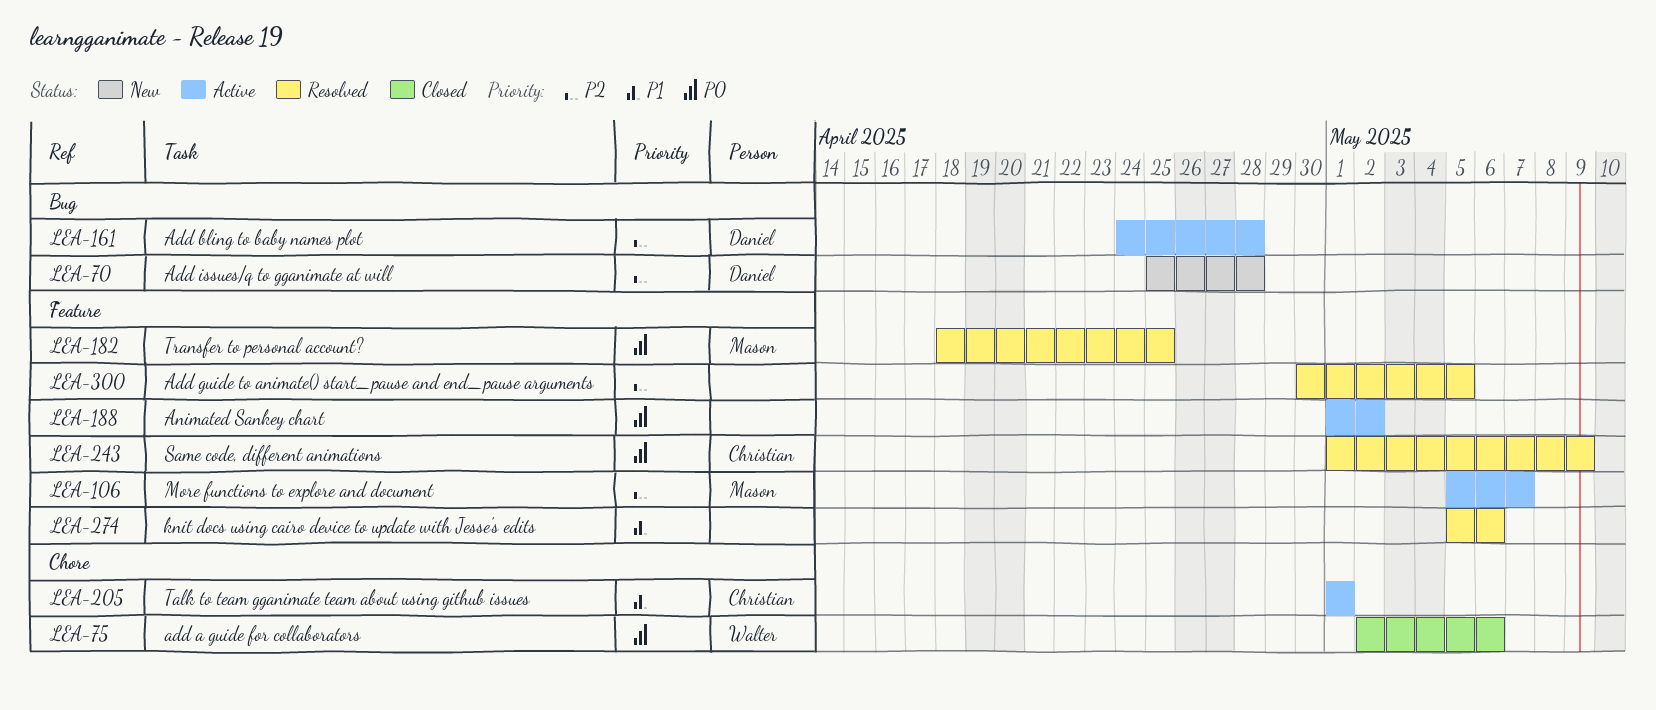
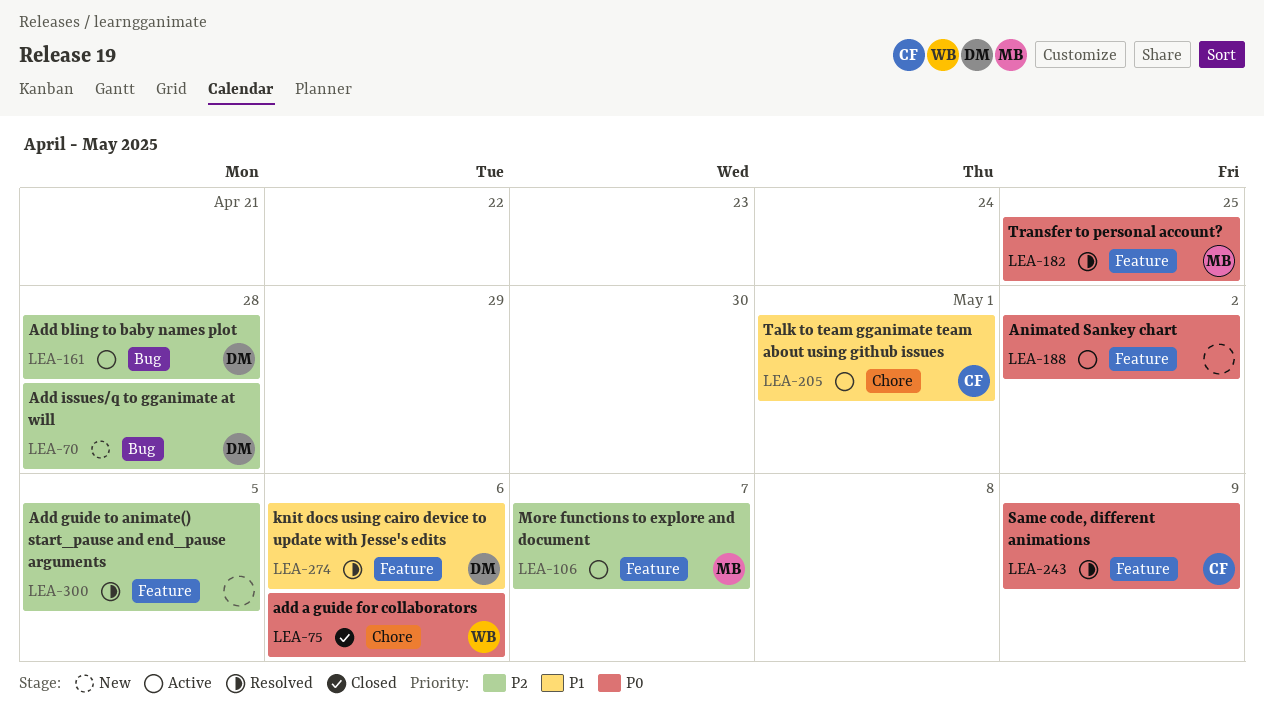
LEA-274, owner: none -> Daniel

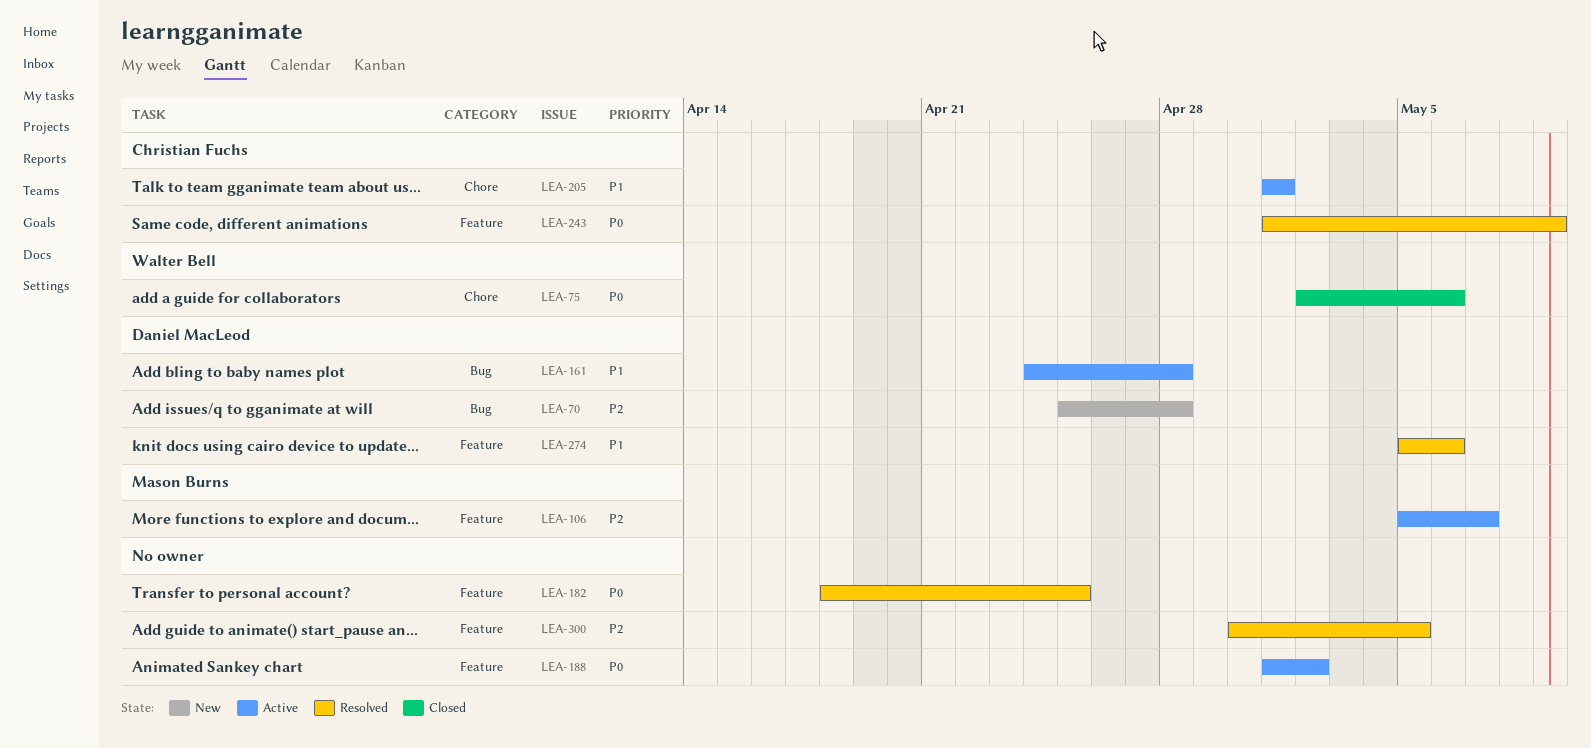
LEA-161, priority: P2 -> P1
LEA-182, owner: Mason Burns -> none

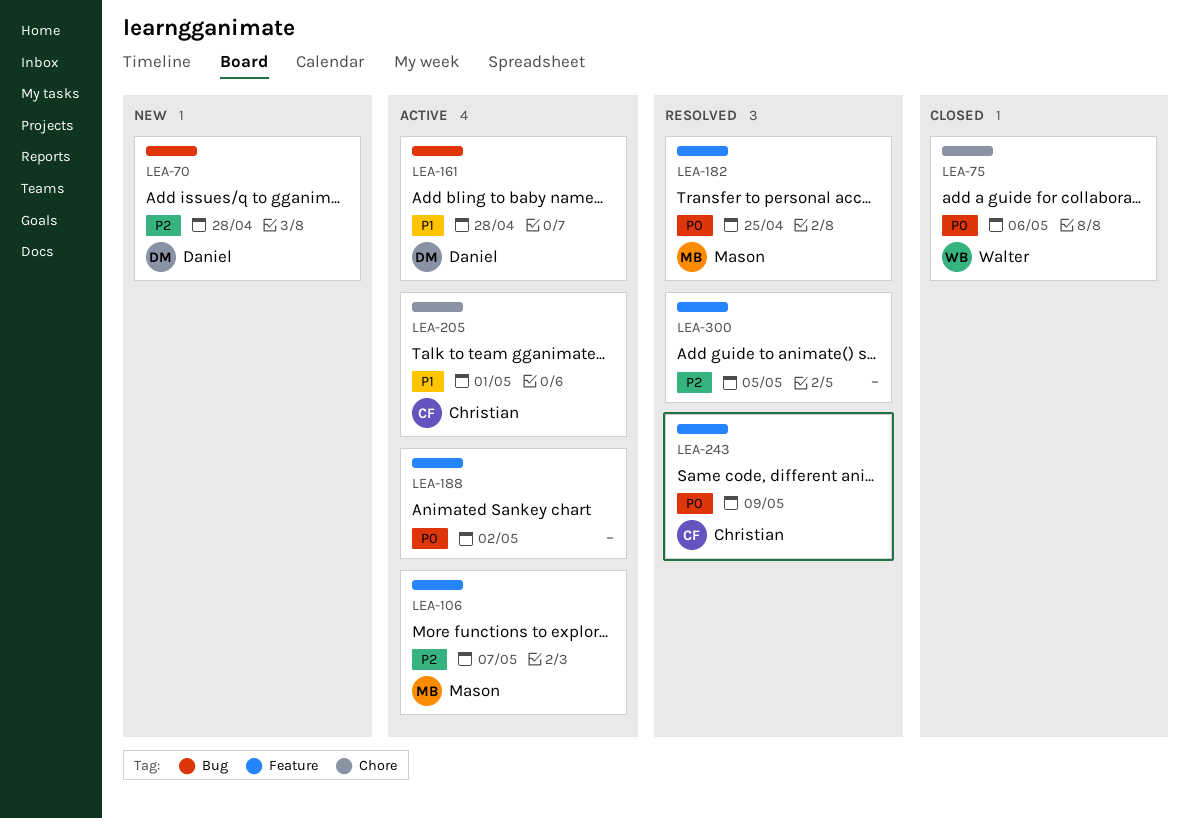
LEA-182, owner: none -> Mason Burns
LEA-274: present -> none

